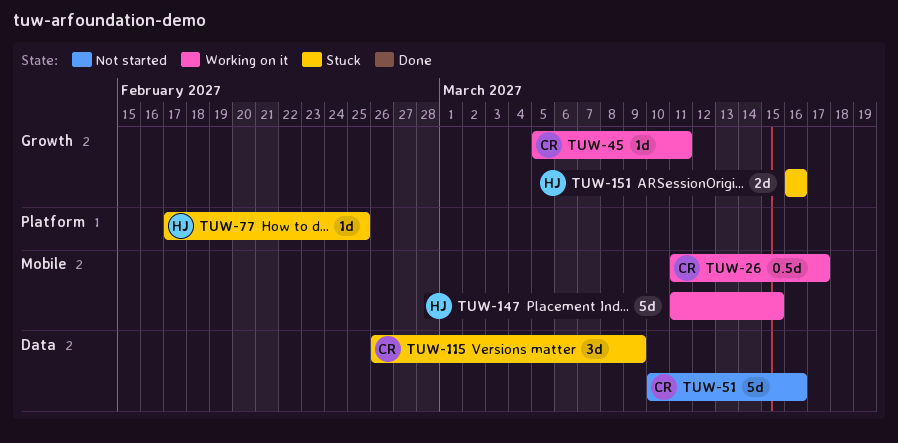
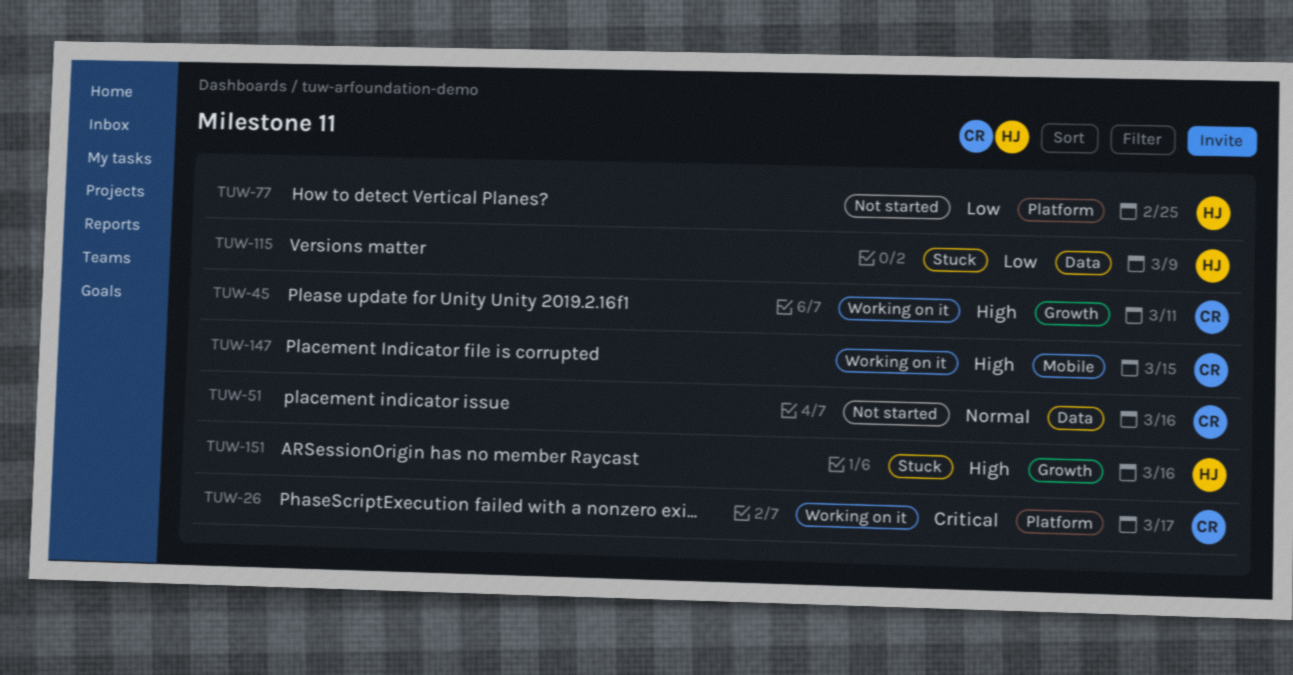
TUW-26, label: Mobile -> Platform
TUW-77, status: Stuck -> Not started
TUW-115, owner: CR -> HJ
TUW-147, owner: HJ -> CR

